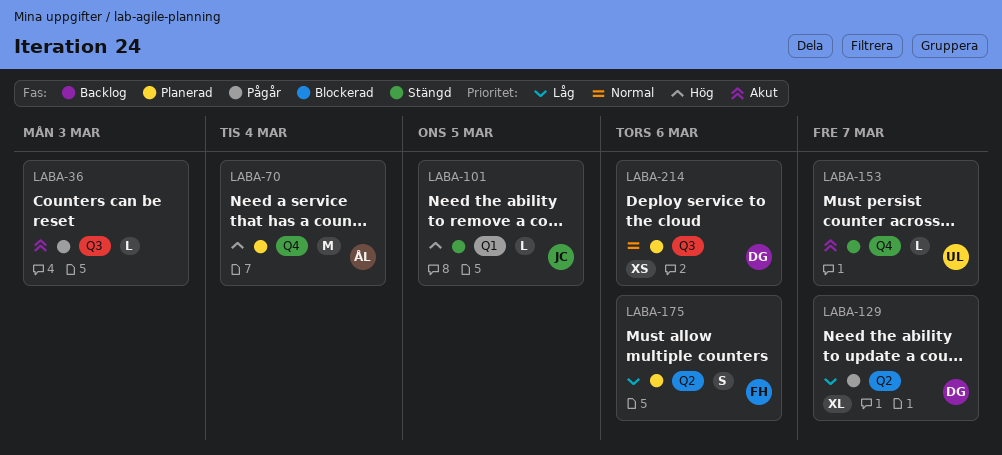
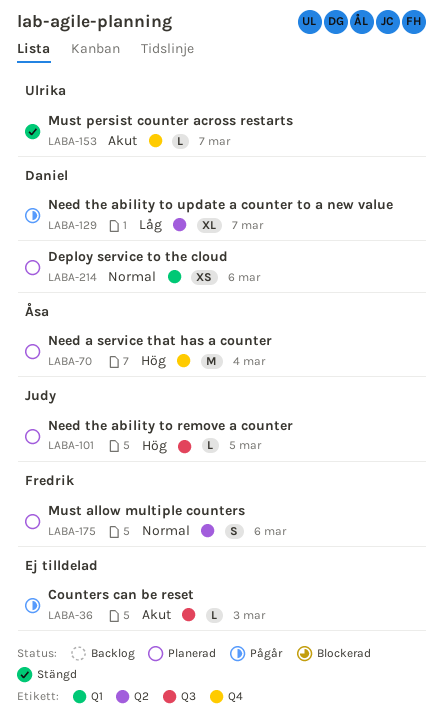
LABA-101, status: Stängd -> Planerad
LABA-101, label: Q1 -> Q3
LABA-175, priority: Låg -> Normal
LABA-214, label: Q3 -> Q1

